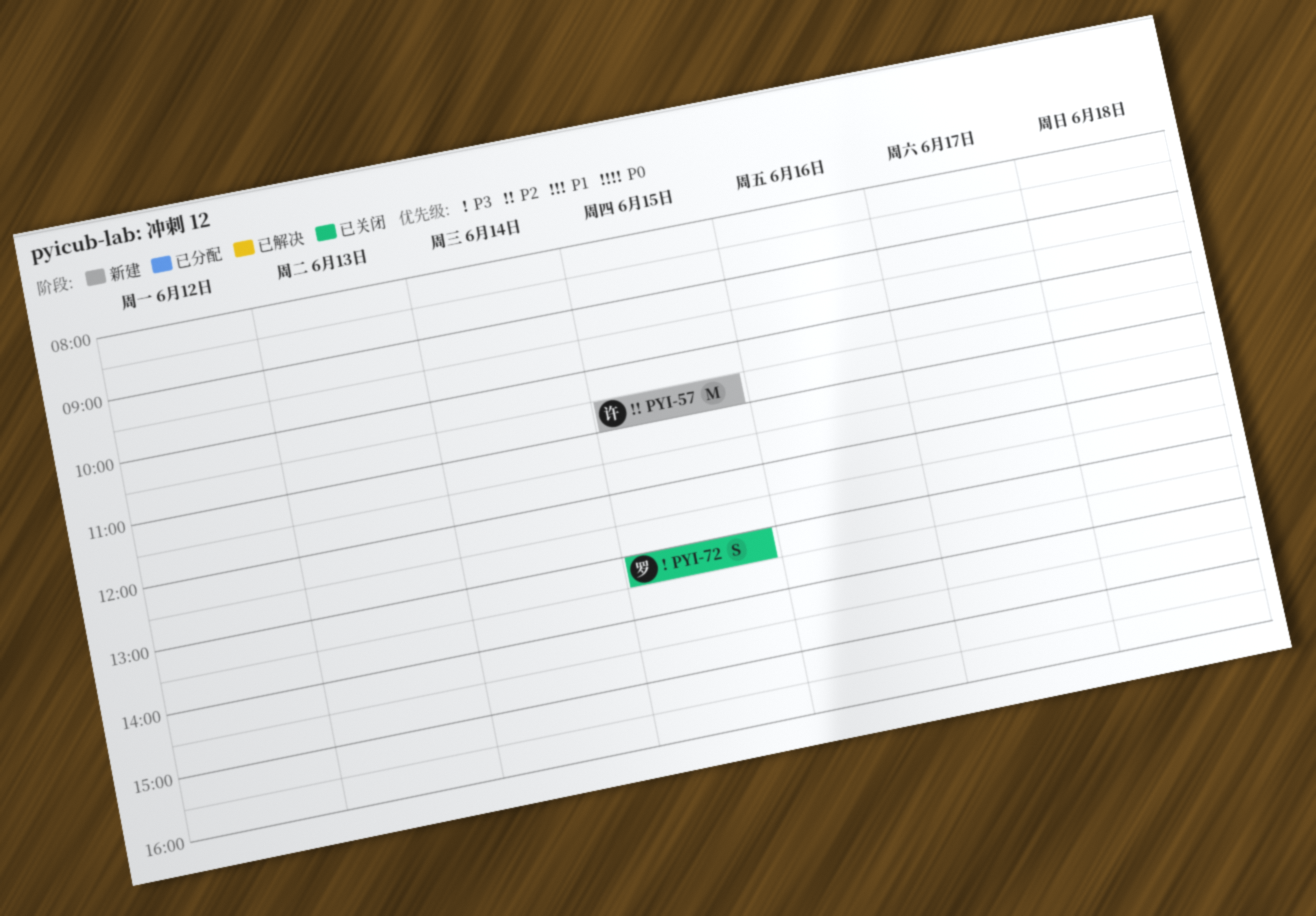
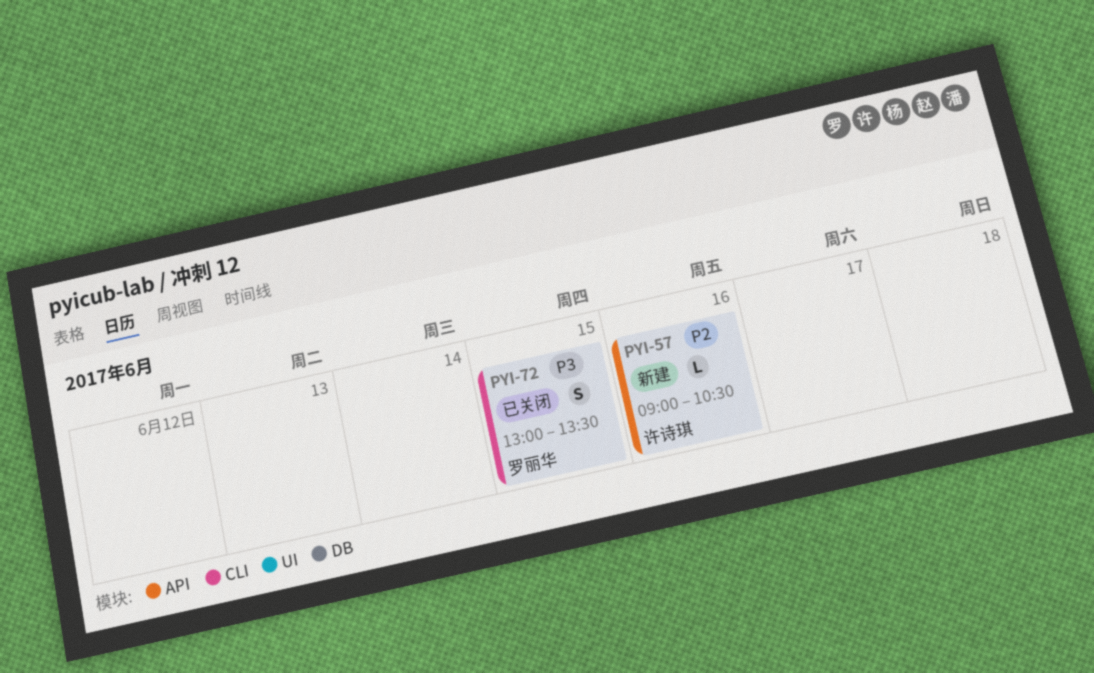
PYI-57, estimate: M -> L
PYI-57, day: Jun 15 -> Jun 16
PYI-57, begins: 10:30 -> 09:00
PYI-57, ends: 11:00 -> 10:30

